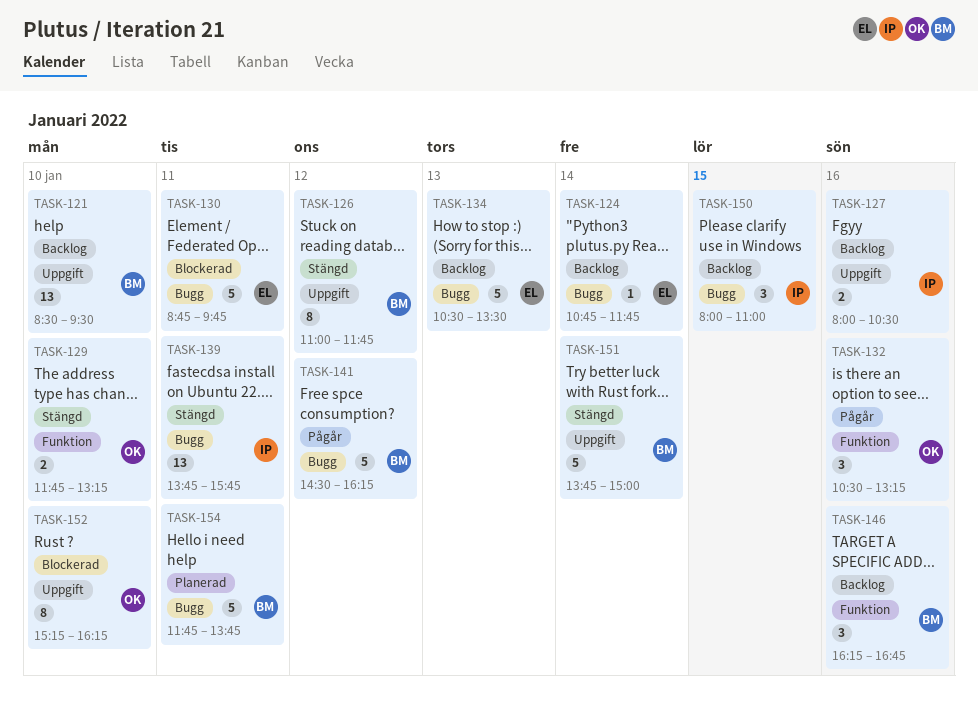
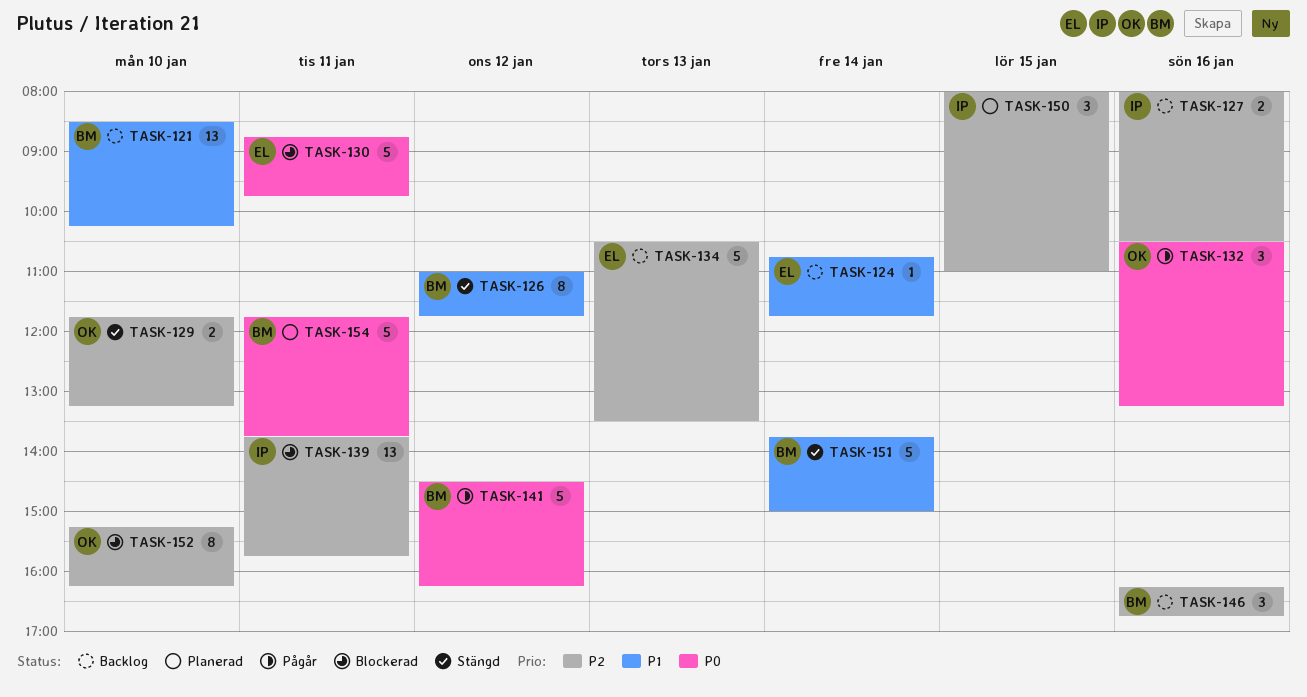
TASK-121, ends: 09:30 -> 10:15
TASK-139, status: Stängd -> Blockerad
TASK-150, status: Backlog -> Planerad

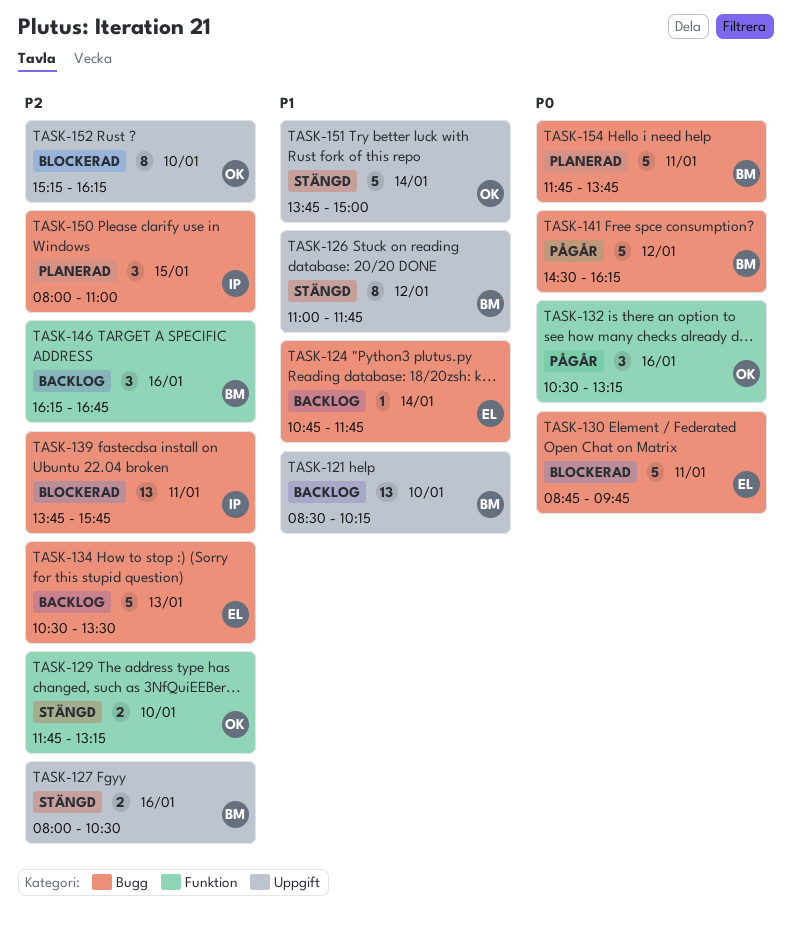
TASK-127, status: Backlog -> Stängd
TASK-127, owner: IP -> BM
TASK-151, owner: BM -> OK

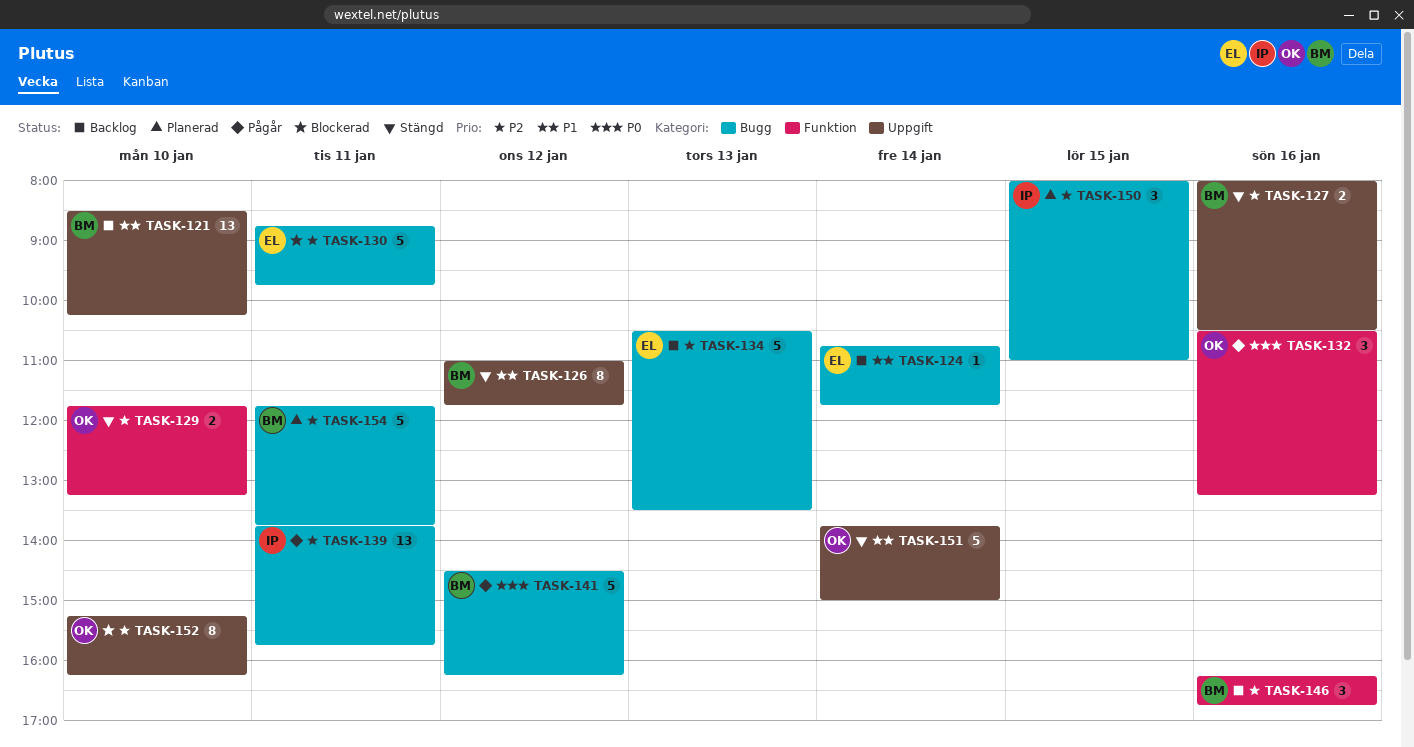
TASK-130, priority: P0 -> P2
TASK-139, status: Blockerad -> Pågår
TASK-154, priority: P0 -> P2

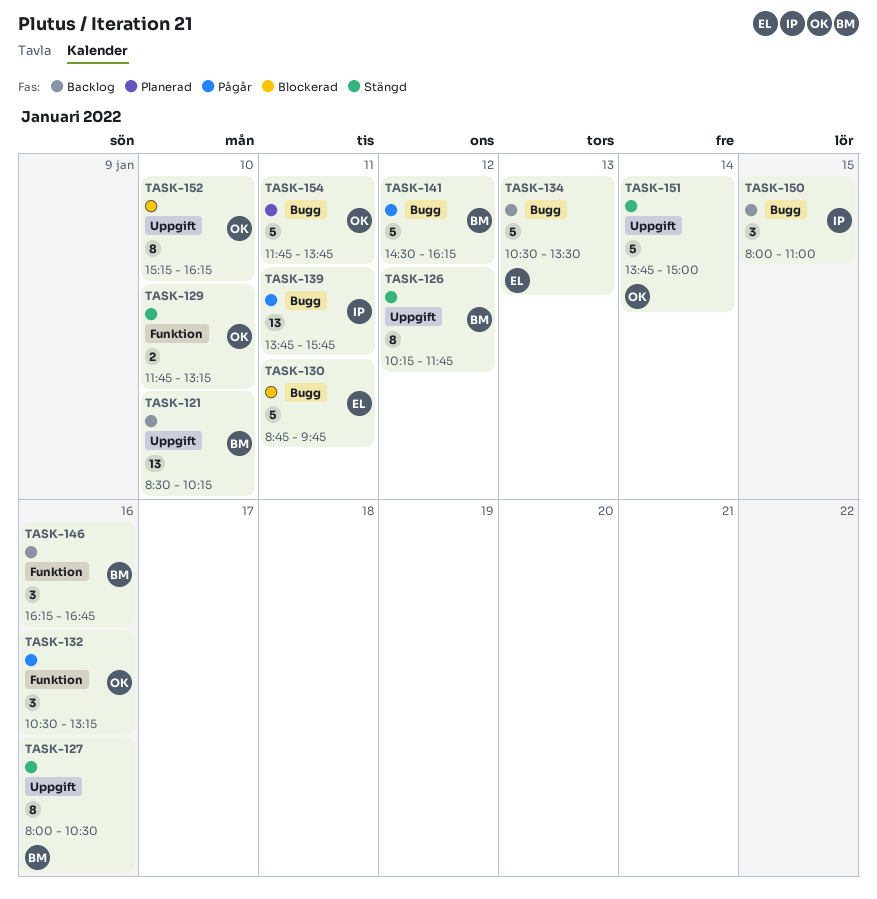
TASK-124: present -> none
TASK-126, begins: 11:00 -> 10:15
TASK-127, estimate: 2 -> 8
TASK-150, status: Planerad -> Backlog
TASK-154, owner: BM -> OK

